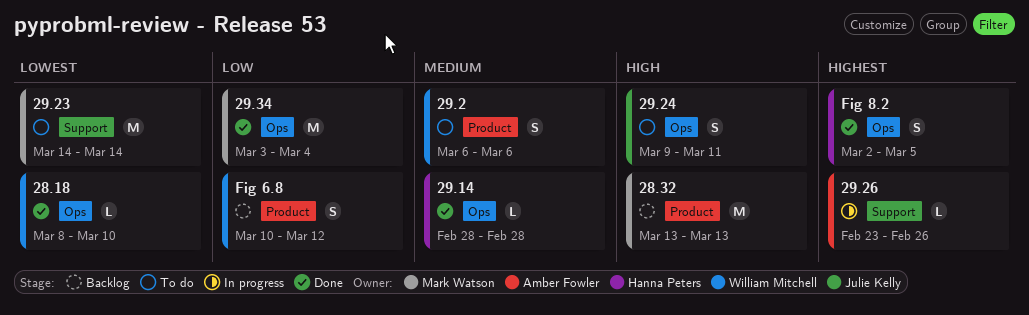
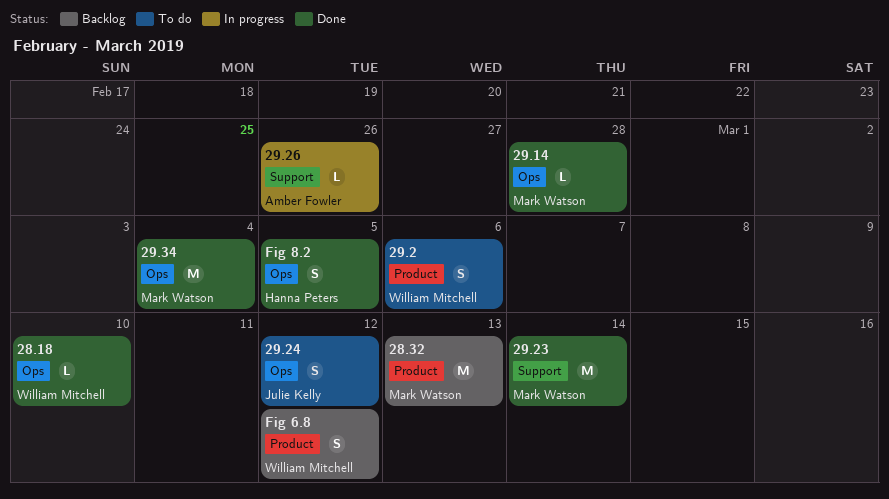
29.14, owner: Hanna Peters -> Mark Watson
29.23, status: To do -> Done
29.24, due: Mar 11 -> Mar 12

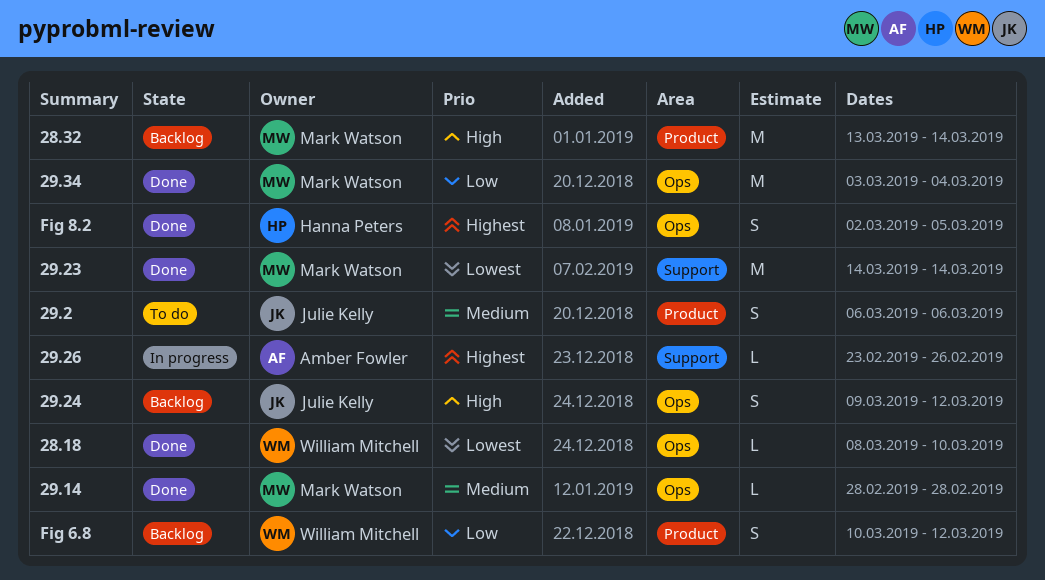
28.32, due: Mar 13 -> Mar 14
29.2, owner: William Mitchell -> Julie Kelly
29.24, status: To do -> Backlog

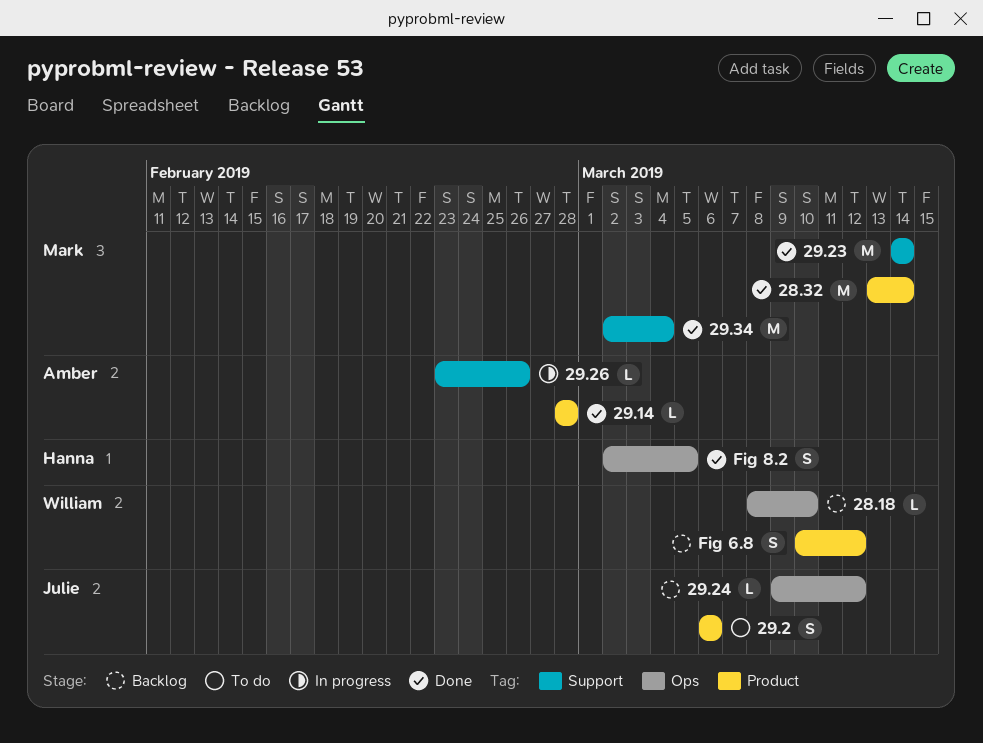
28.18, status: Done -> Backlog
28.32, status: Backlog -> Done
29.14, owner: Mark Watson -> Amber Fowler
29.14, label: Ops -> Product
29.24, estimate: S -> L
29.34, label: Ops -> Support
29.34, start: Mar 3 -> Mar 2

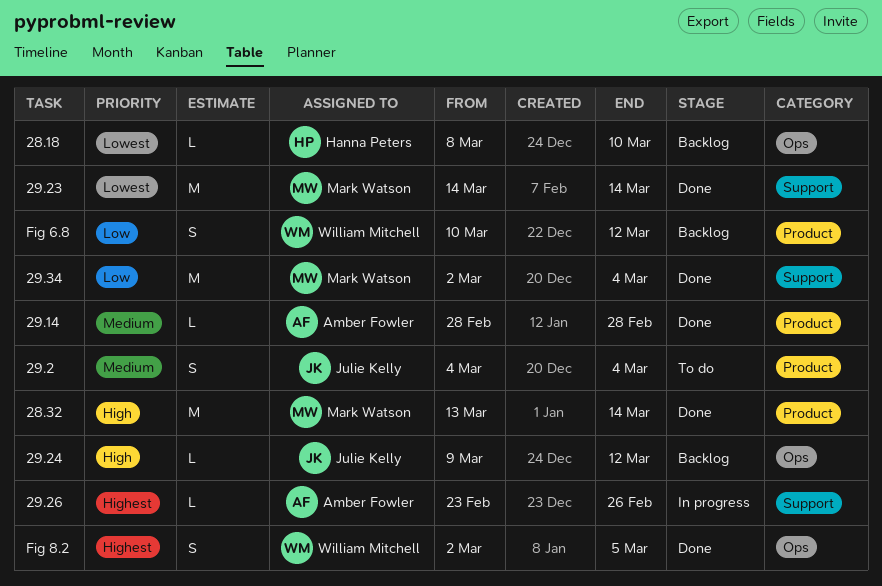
28.18, owner: William Mitchell -> Hanna Peters
29.2, start: Mar 6 -> Mar 4
29.2, due: Mar 6 -> Mar 4
Fig 8.2, owner: Hanna Peters -> William Mitchell

